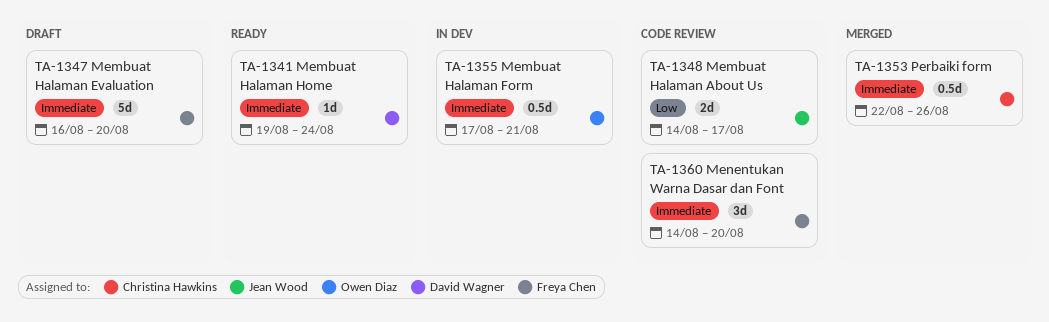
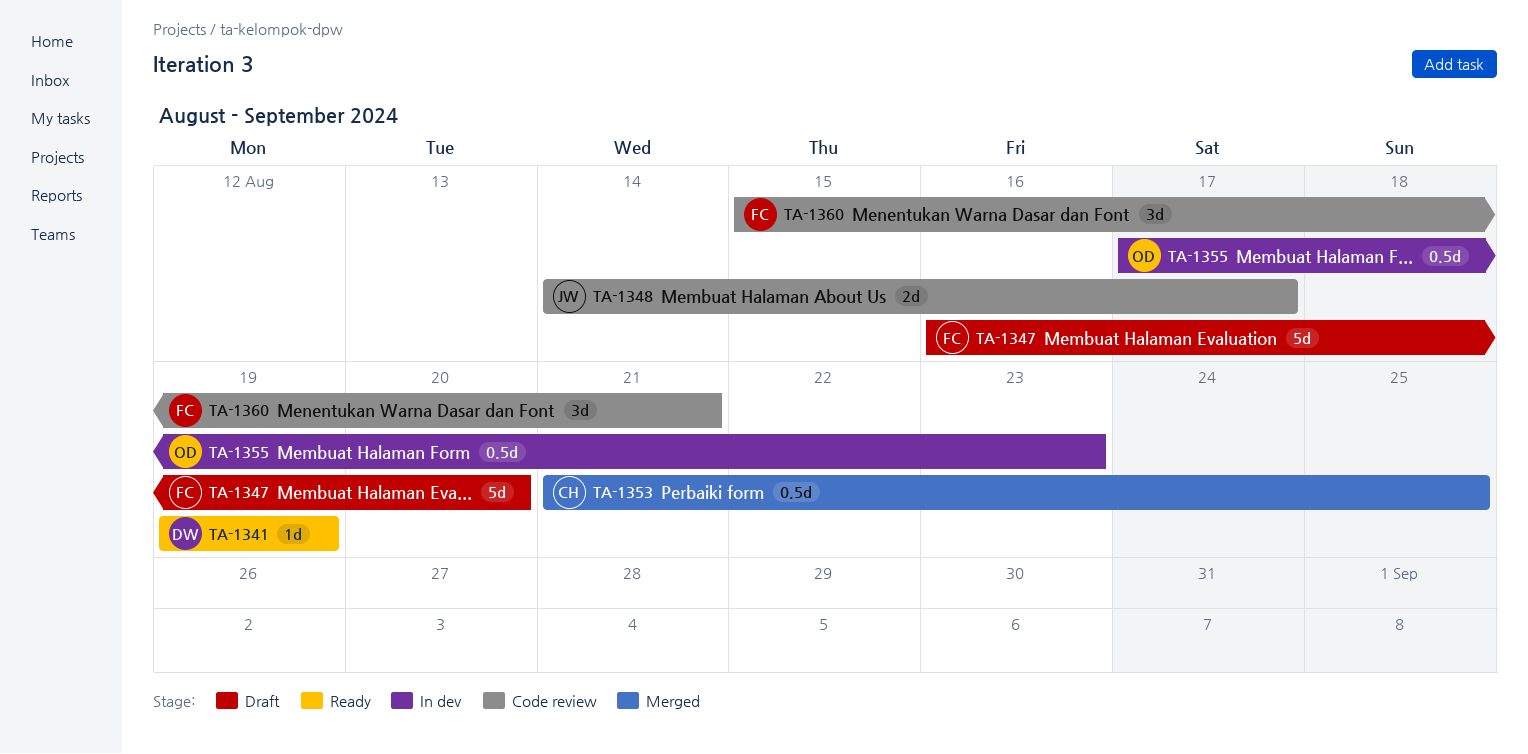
TA-1341, due: Aug 24 -> Aug 19
TA-1353, start: Aug 22 -> Aug 21
TA-1353, due: Aug 26 -> Aug 25
TA-1355, due: Aug 21 -> Aug 23
TA-1360, start: Aug 14 -> Aug 15
TA-1360, due: Aug 20 -> Aug 21

